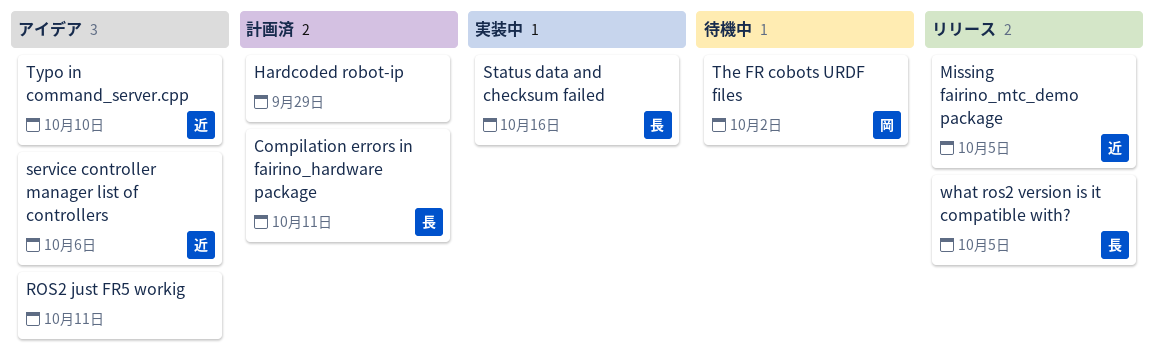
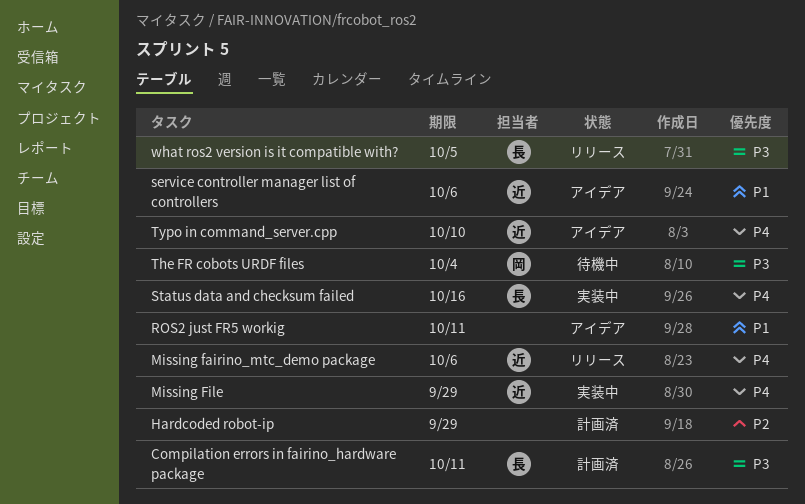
Missing fairino_mtc_demo package, due: Oct 5 -> Oct 6
Missing File: none -> present
The FR cobots URDF files, due: Oct 2 -> Oct 4

